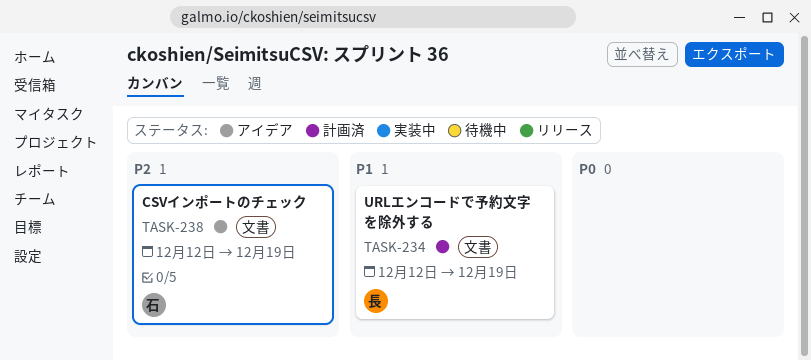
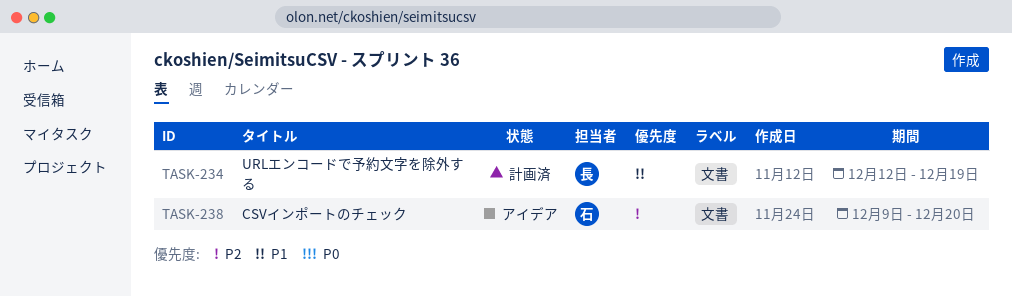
TASK-238, start: Dec 12 -> Dec 9
TASK-238, due: Dec 19 -> Dec 20

